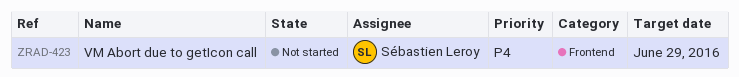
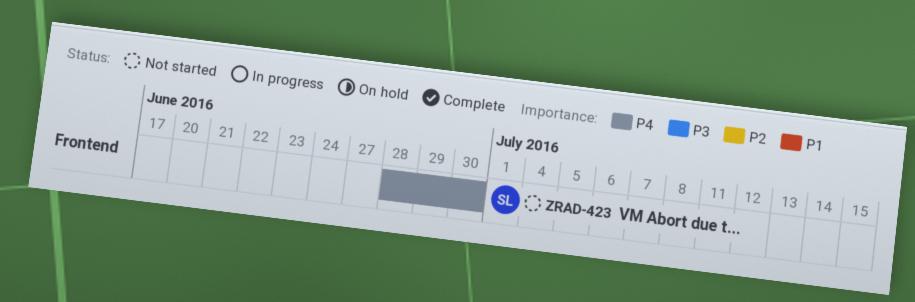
ZRAD-423, due: Jun 29 -> Jun 30

